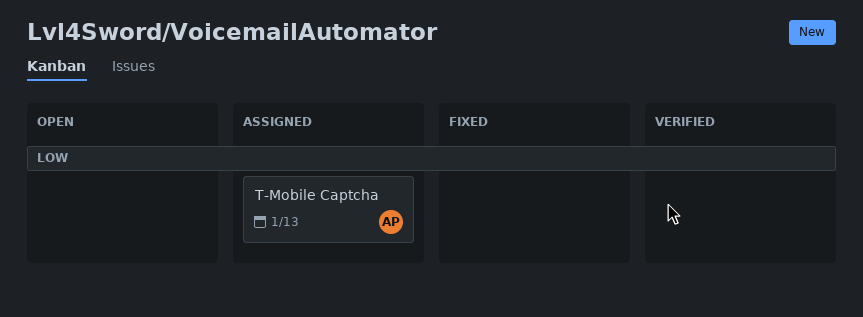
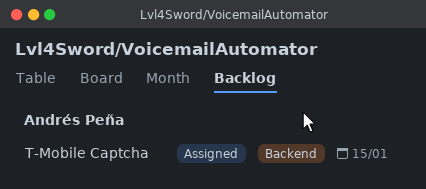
T-Mobile Captcha, due: Jan 13 -> Jan 15

